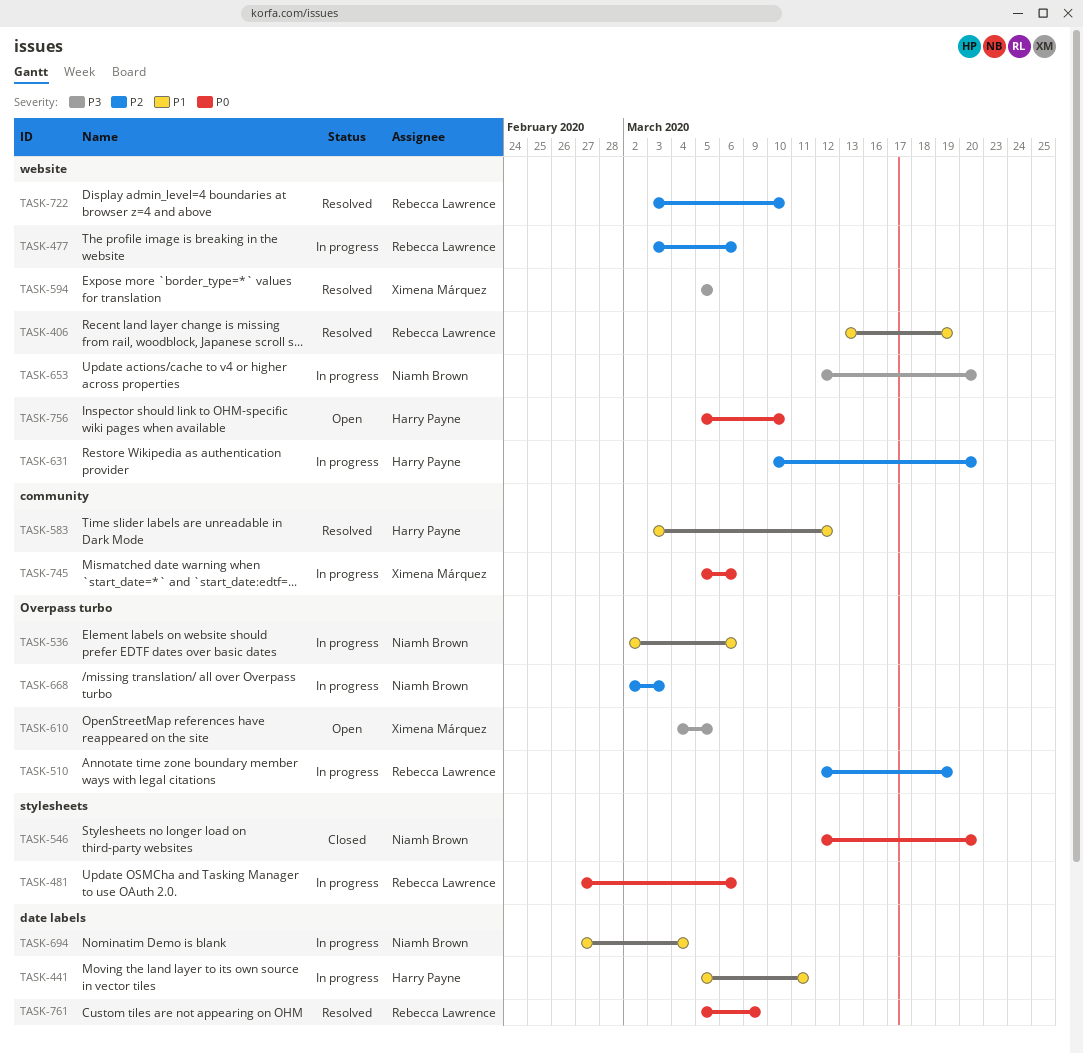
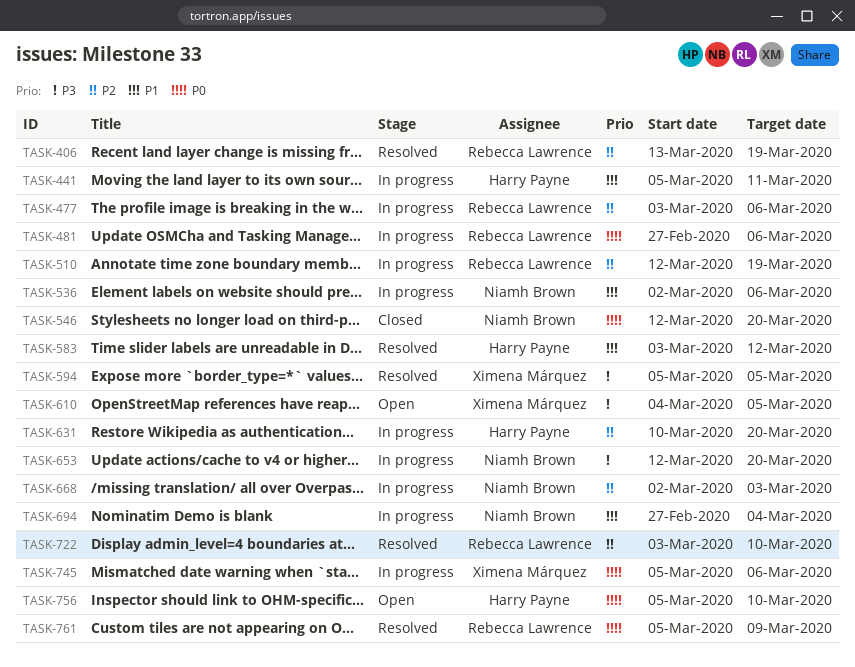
TASK-406, priority: P1 -> P2

